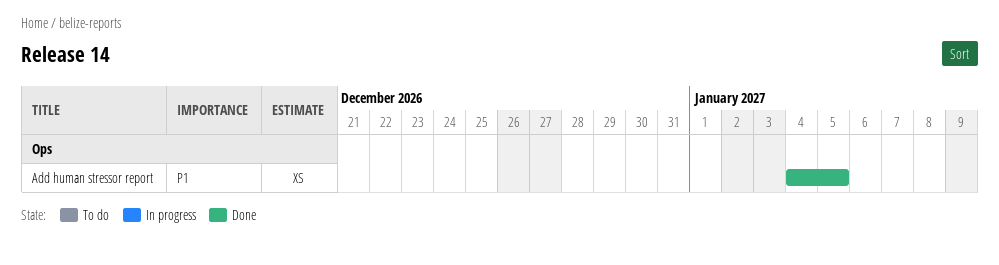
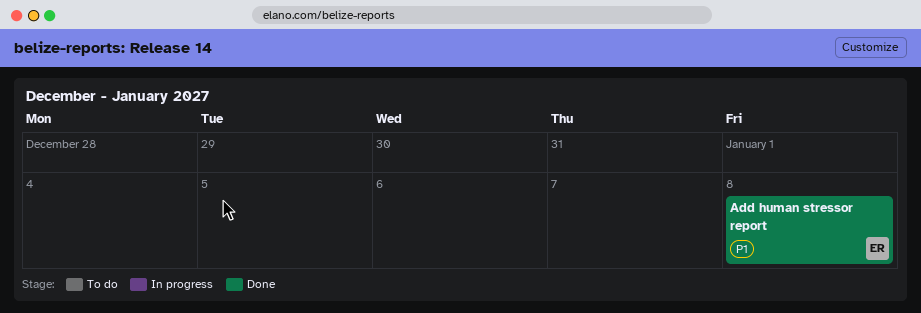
Add human stressor report, due: Jan 5 -> Jan 8

